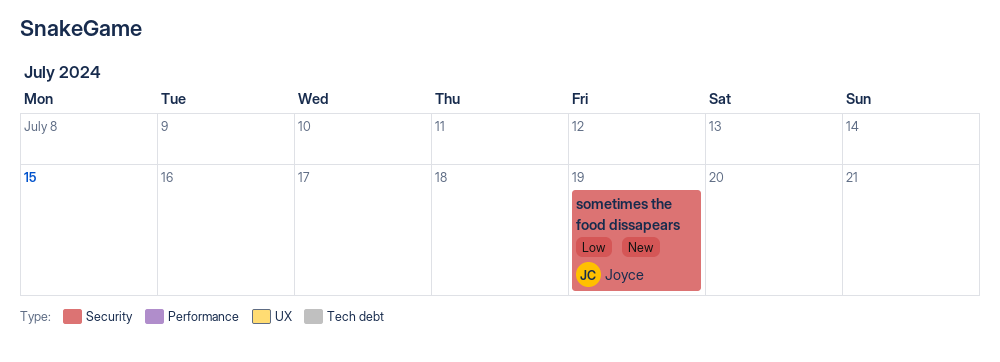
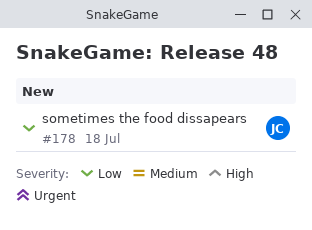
sometimes the food dissapears, due: Jul 19 -> Jul 18

